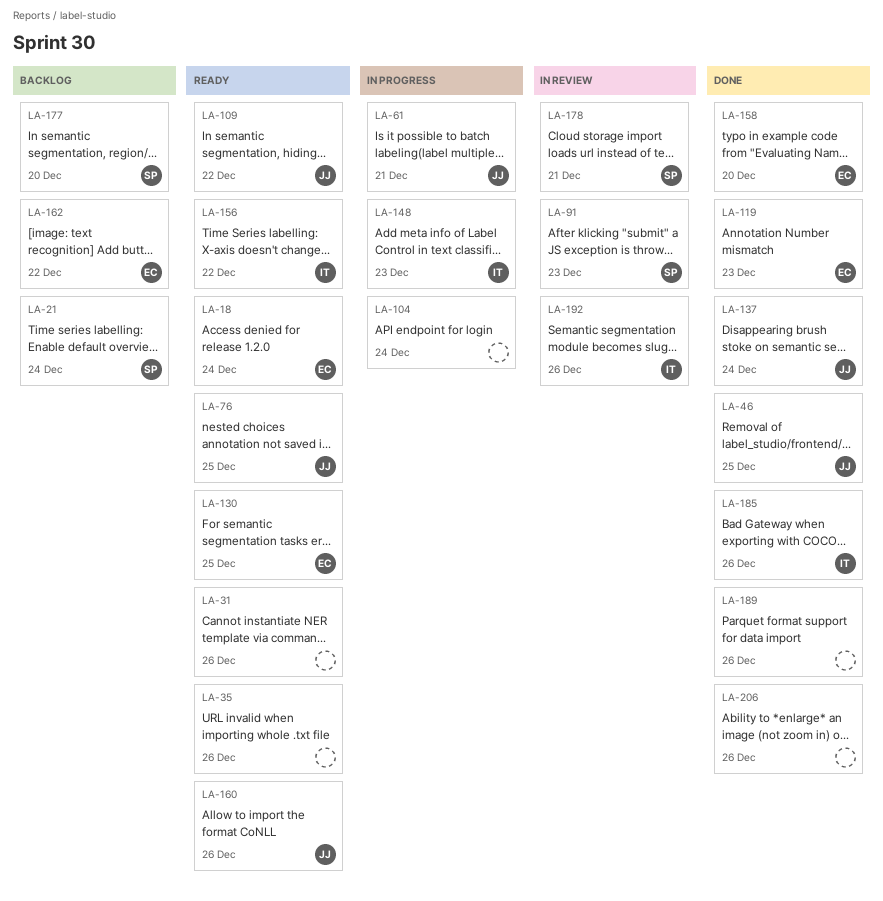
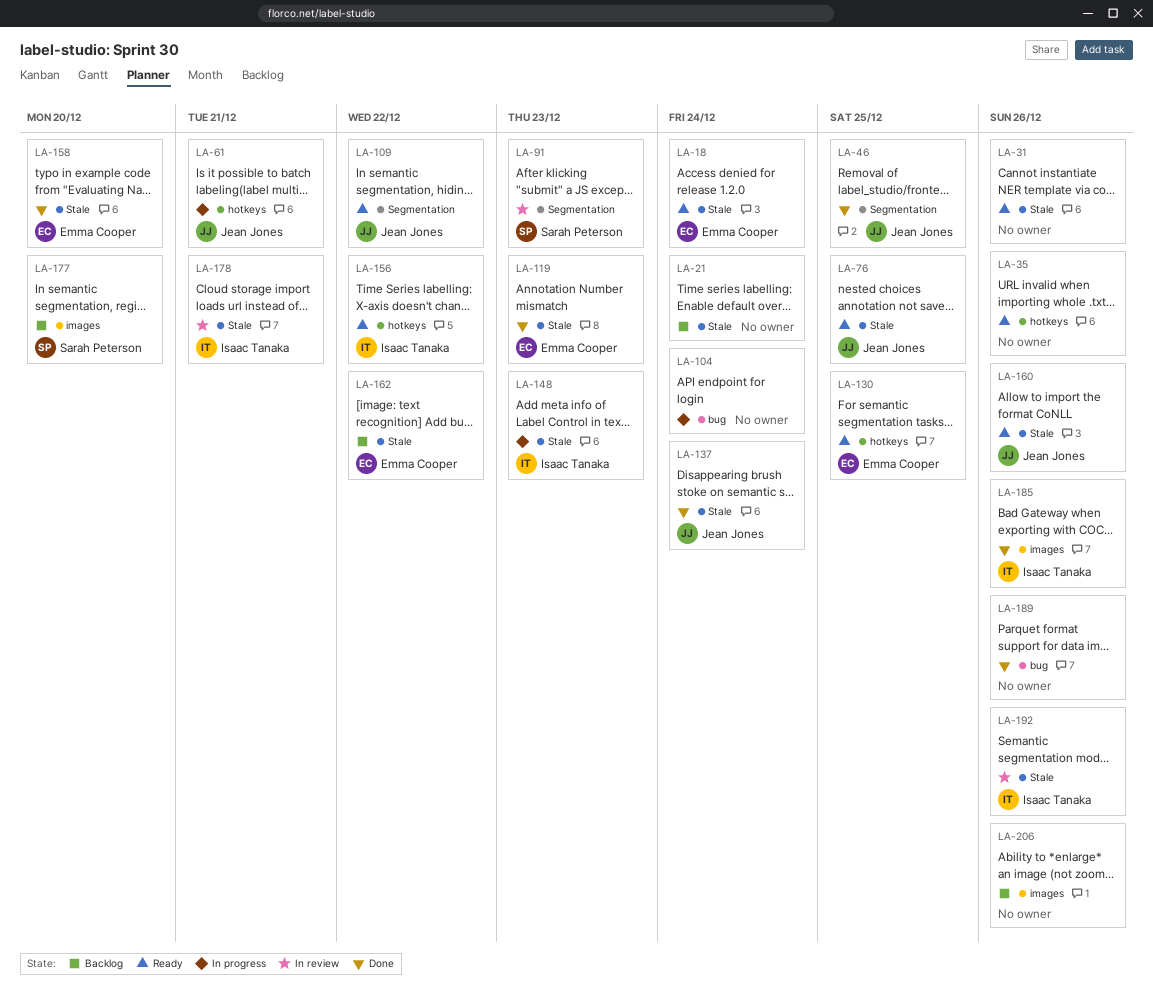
LA-21, owner: Sarah Peterson -> none
LA-178, owner: Sarah Peterson -> Isaac Tanaka
LA-206, status: Done -> Backlog

